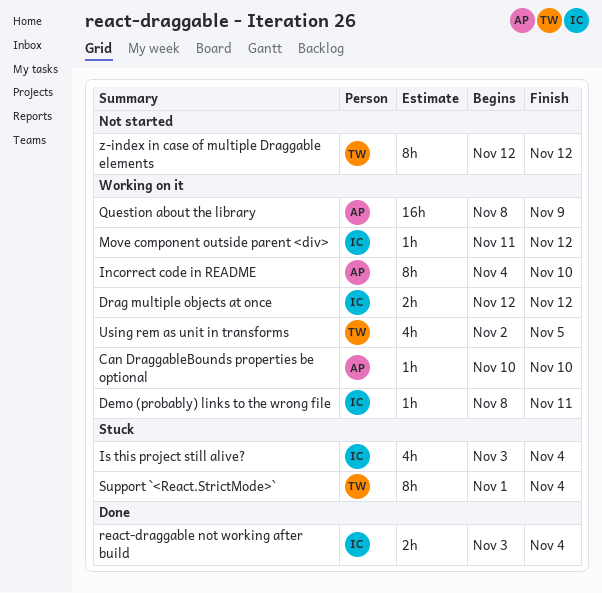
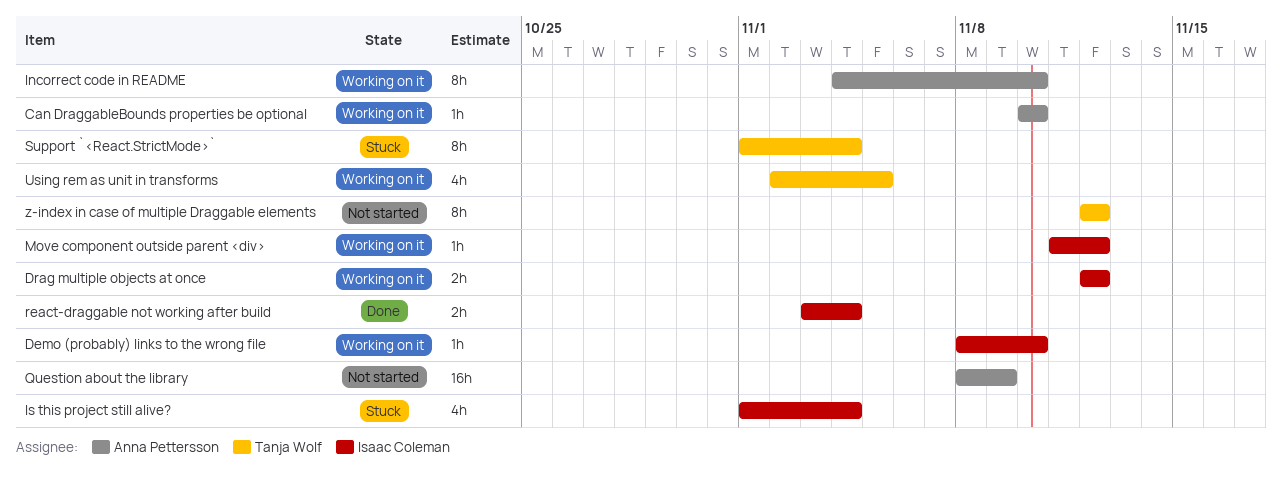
Demo (probably) links to the wrong file, due: Nov 11 -> Nov 10
Is this project still alive?, start: Nov 3 -> Nov 1
Question about the library, status: Working on it -> Not started

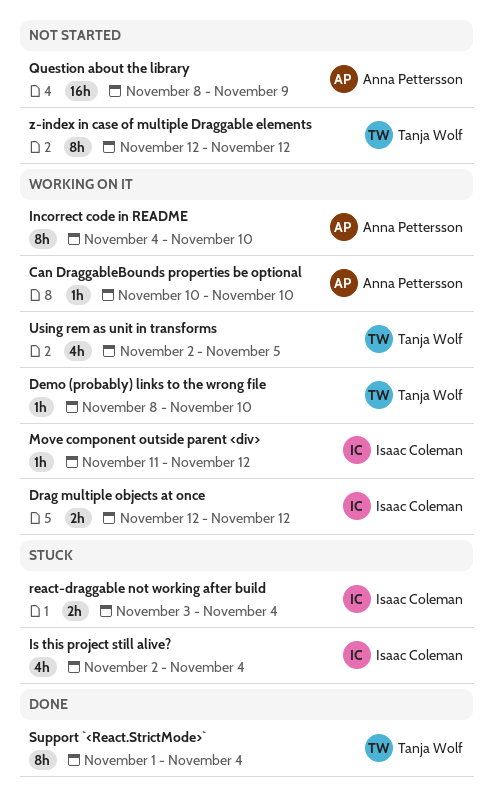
Demo (probably) links to the wrong file, owner: Isaac Coleman -> Tanja Wolf
Is this project still alive?, start: Nov 1 -> Nov 2
react-draggable not working after build, status: Done -> Stuck
Support `<React.StrictMode>`, status: Stuck -> Done

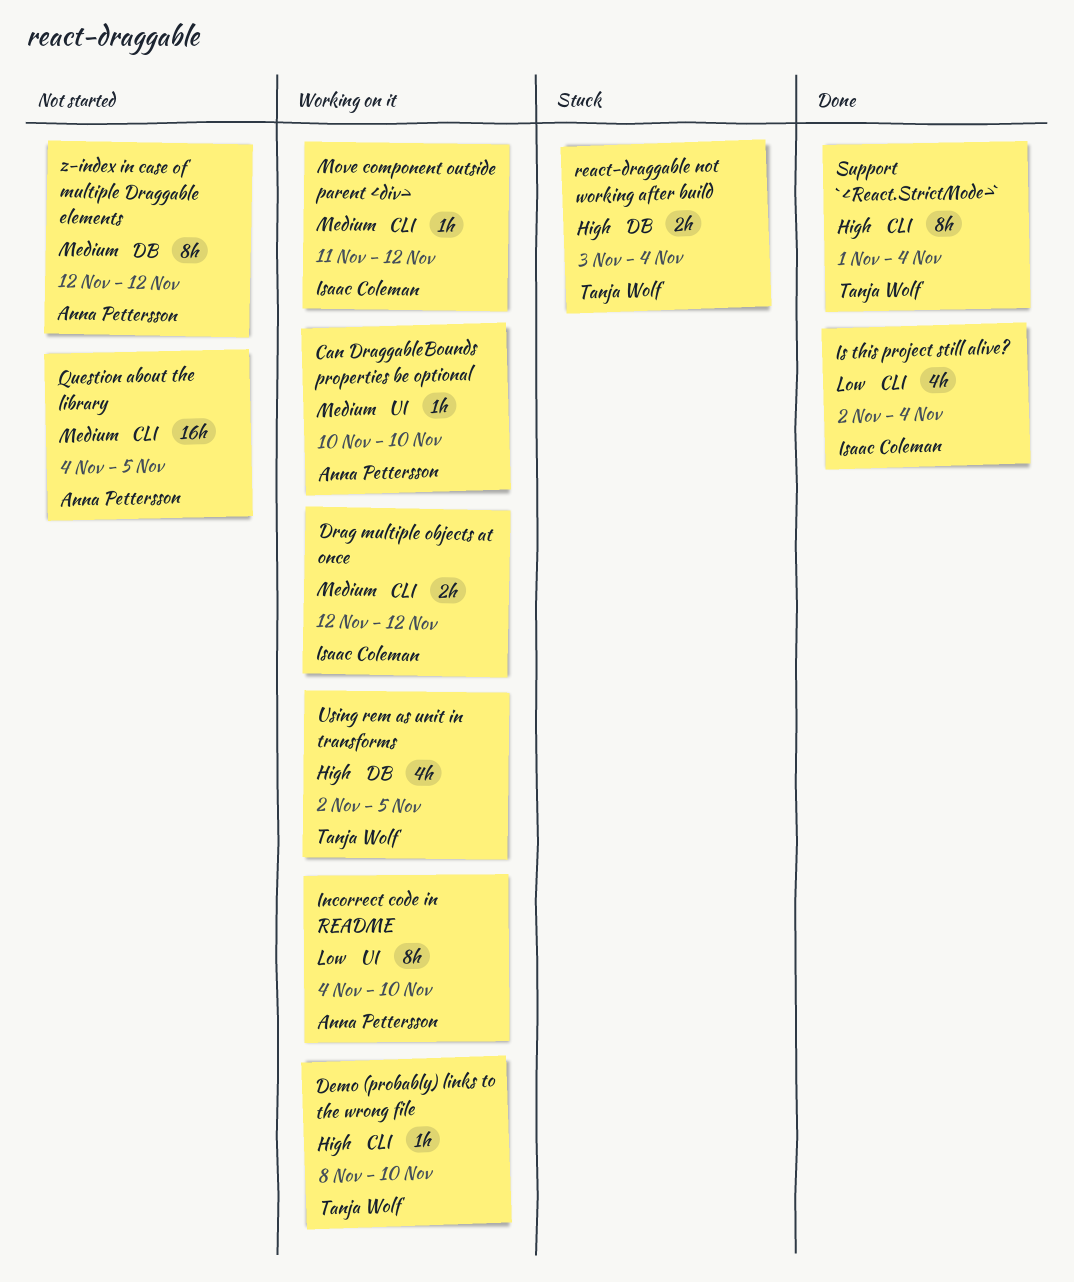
Is this project still alive?, status: Stuck -> Done
Question about the library, start: Nov 8 -> Nov 4
Question about the library, due: Nov 9 -> Nov 5
react-draggable not working after build, owner: Isaac Coleman -> Tanja Wolf
z-index in case of multiple Draggable elements, owner: Tanja Wolf -> Anna Pettersson

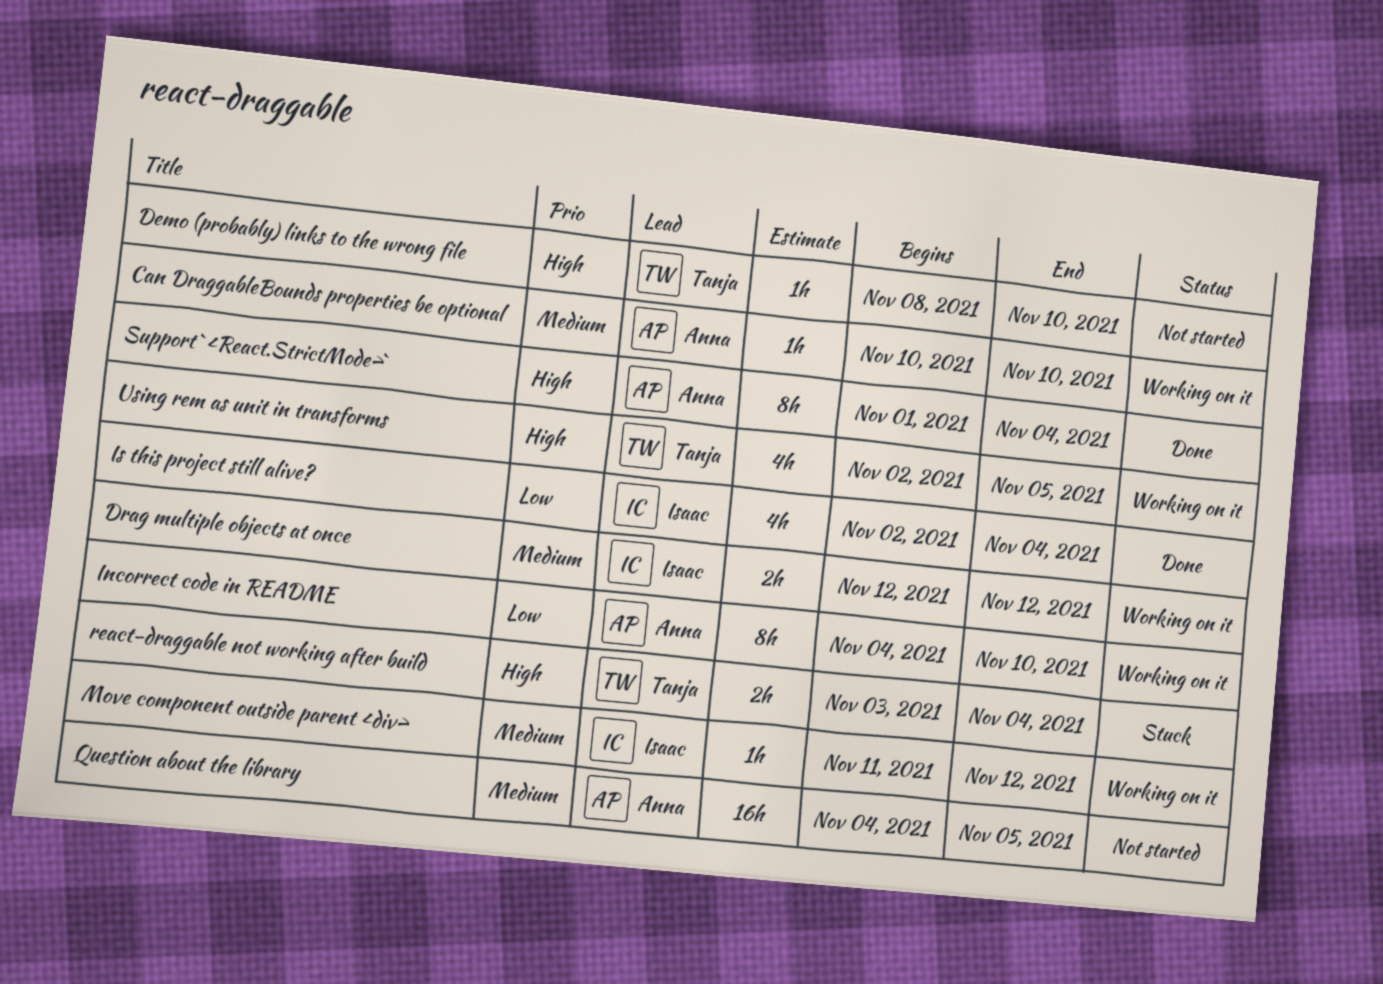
Demo (probably) links to the wrong file, status: Working on it -> Not started
Support `<React.StrictMode>`, owner: Tanja Wolf -> Anna Pettersson
z-index in case of multiple Draggable elements: present -> none

